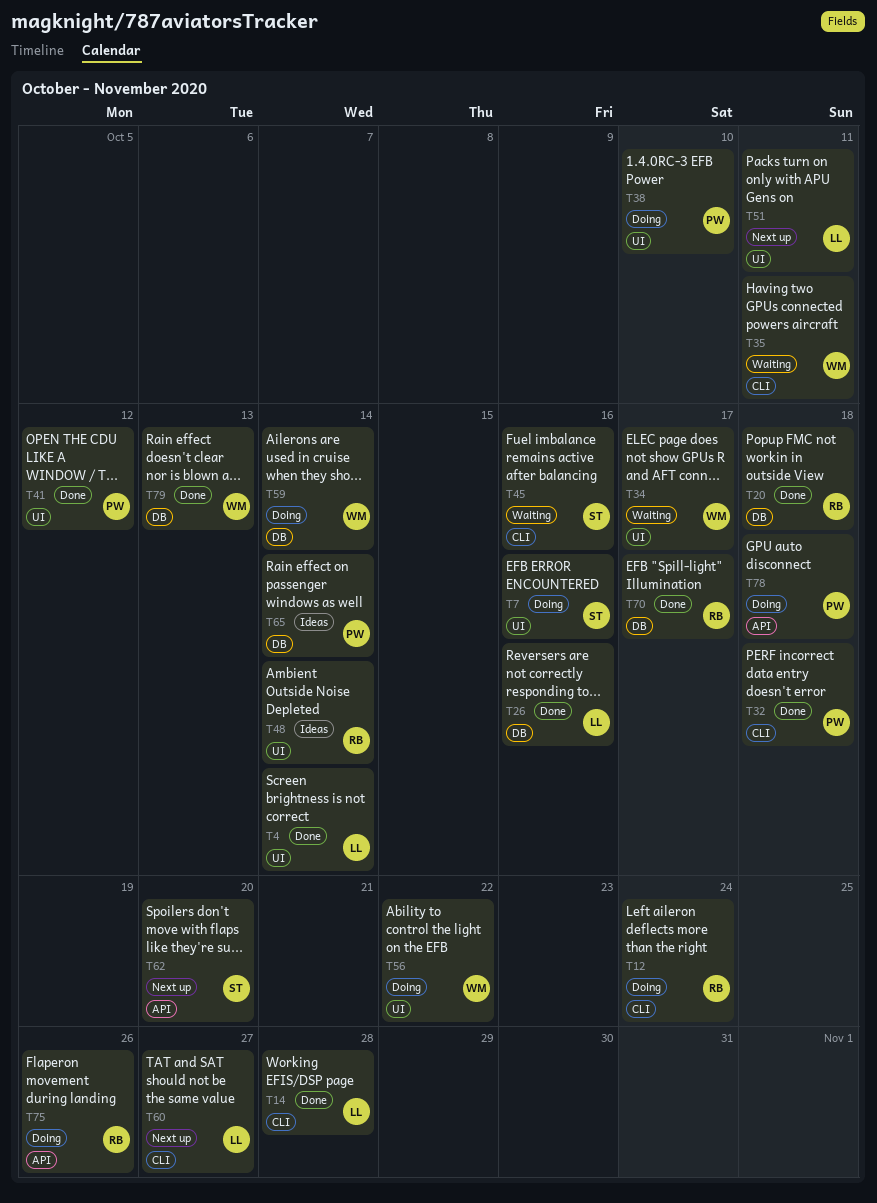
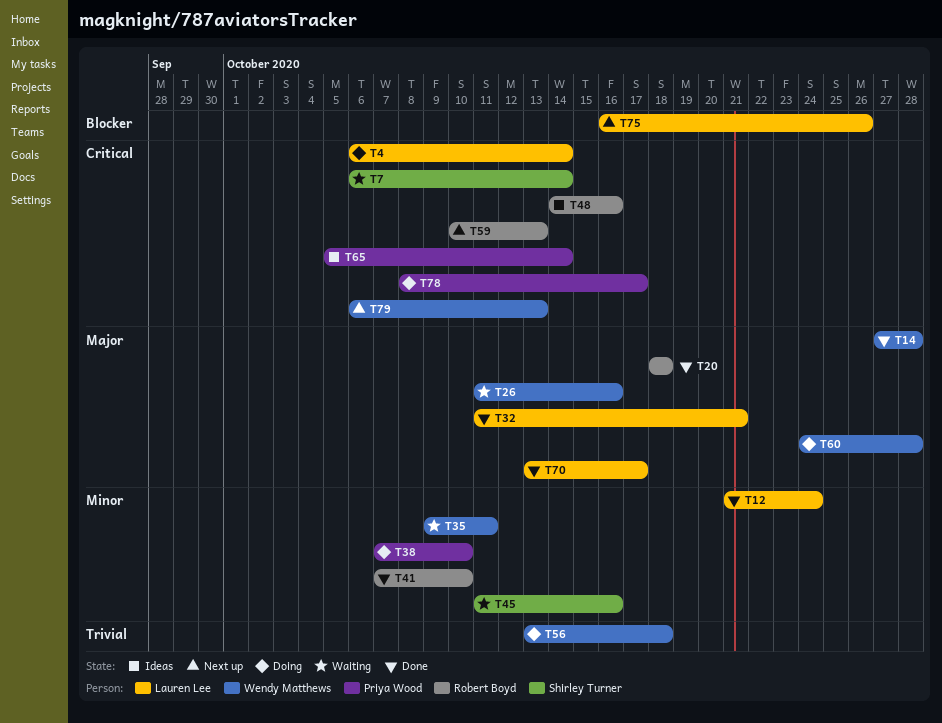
T4, status: Done -> Doing
T7, status: Doing -> Waiting
T7, due: Oct 16 -> Oct 14
T12, status: Doing -> Done
T12, owner: Robert Boyd -> Lauren Lee
T14, owner: Lauren Lee -> Wendy Matthews
T26, status: Done -> Waiting
T26, owner: Lauren Lee -> Wendy Matthews
T32, owner: Priya Wood -> Lauren Lee
T32, due: Oct 18 -> Oct 21
T34: present -> none
T41, owner: Priya Wood -> Robert Boyd
T41, due: Oct 12 -> Oct 10
T48, due: Oct 14 -> Oct 16
T51: present -> none
T56, due: Oct 22 -> Oct 18
T59, status: Doing -> Next up
T59, owner: Wendy Matthews -> Robert Boyd
T59, due: Oct 14 -> Oct 13
T60, status: Next up -> Doing
T60, owner: Lauren Lee -> Wendy Matthews
T60, due: Oct 27 -> Oct 28
T62: present -> none
T70, owner: Robert Boyd -> Lauren Lee
T75, status: Doing -> Next up
T75, owner: Robert Boyd -> Lauren Lee
T78, due: Oct 18 -> Oct 17
T79, status: Done -> Next up

